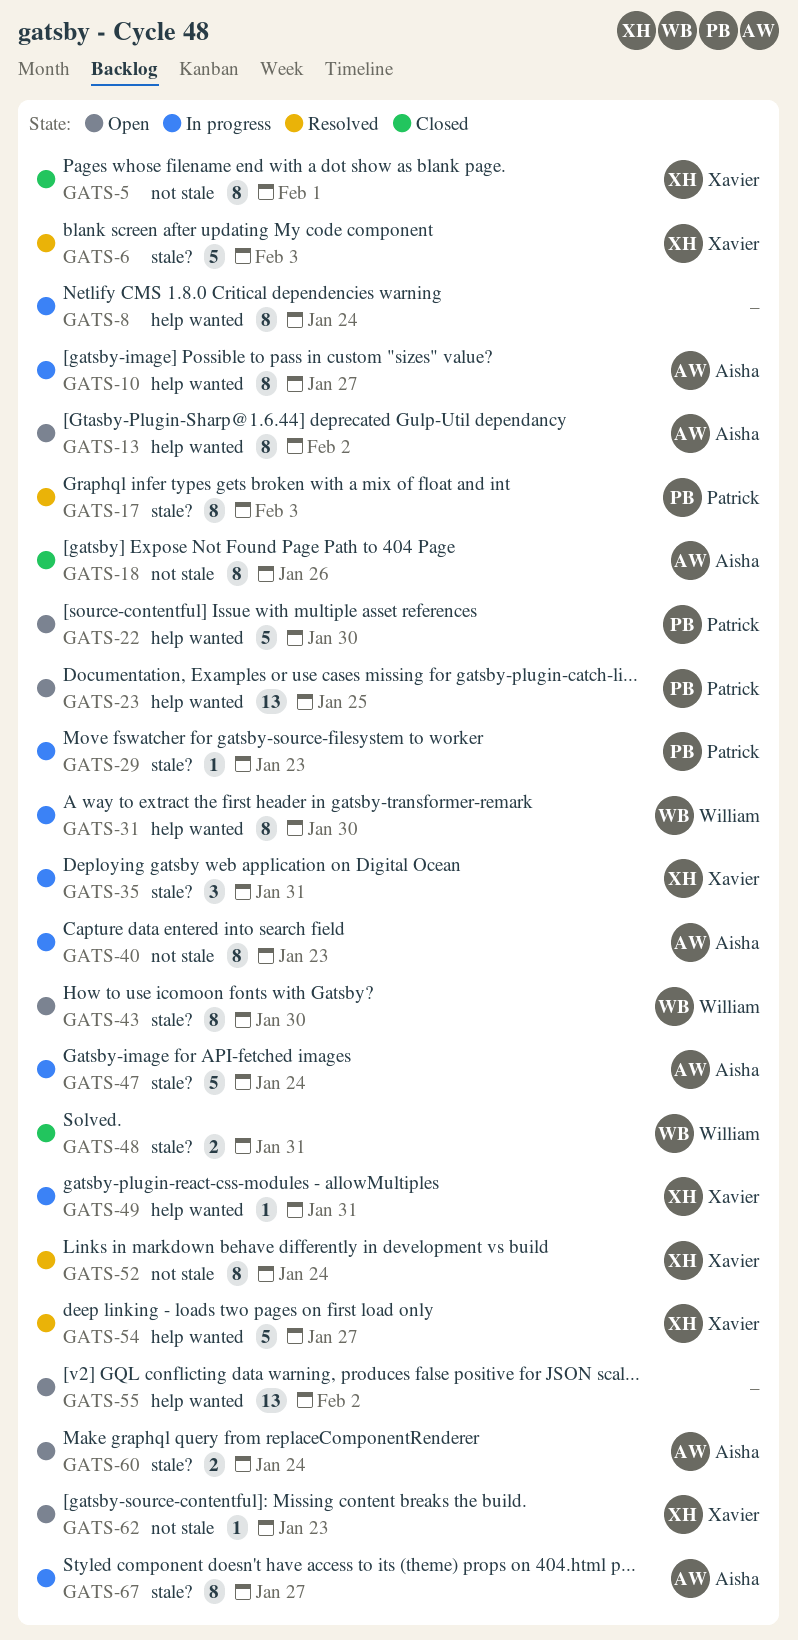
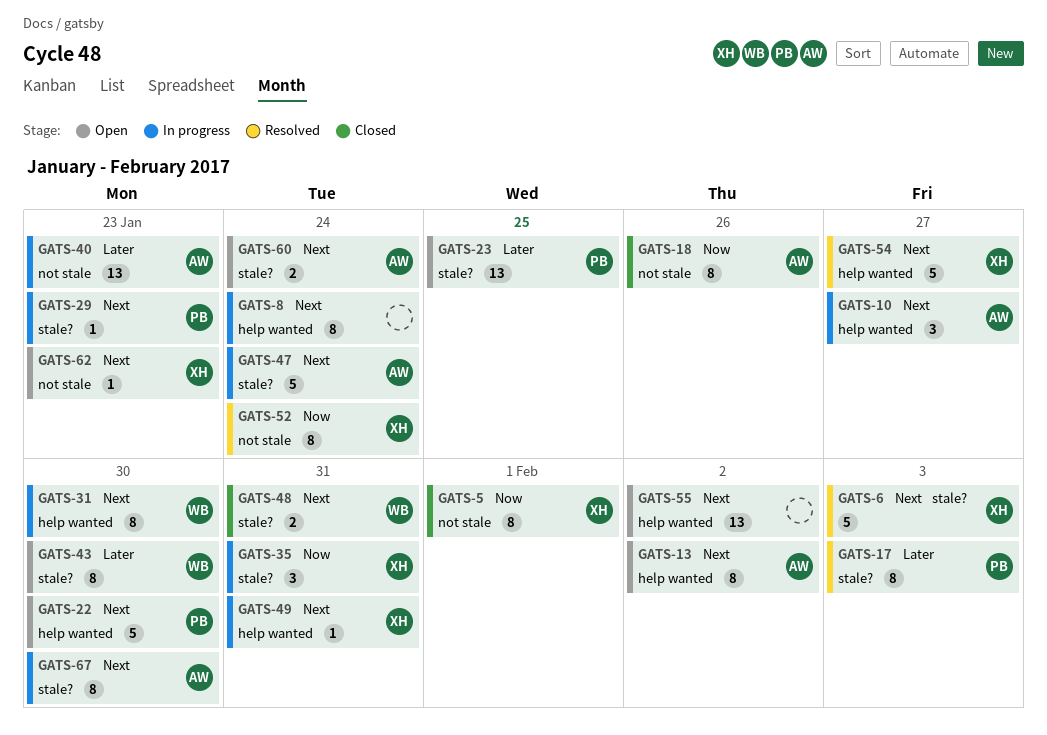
GATS-10, estimate: 8 -> 3
GATS-23, label: help wanted -> stale?
GATS-40, estimate: 8 -> 13
GATS-67, due: Jan 27 -> Jan 30

